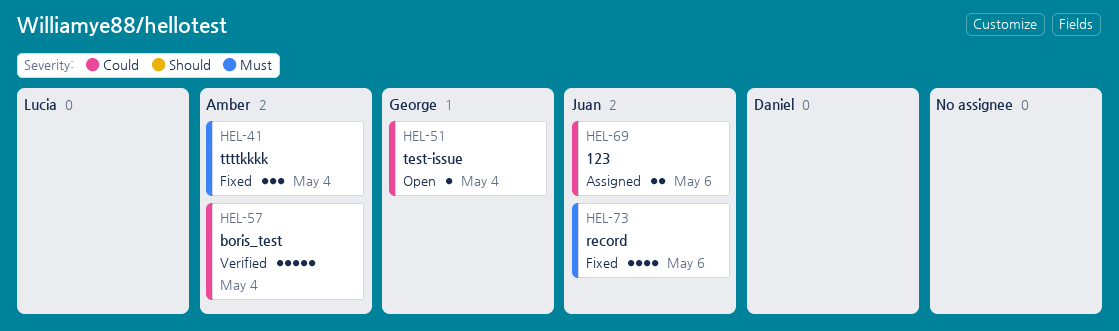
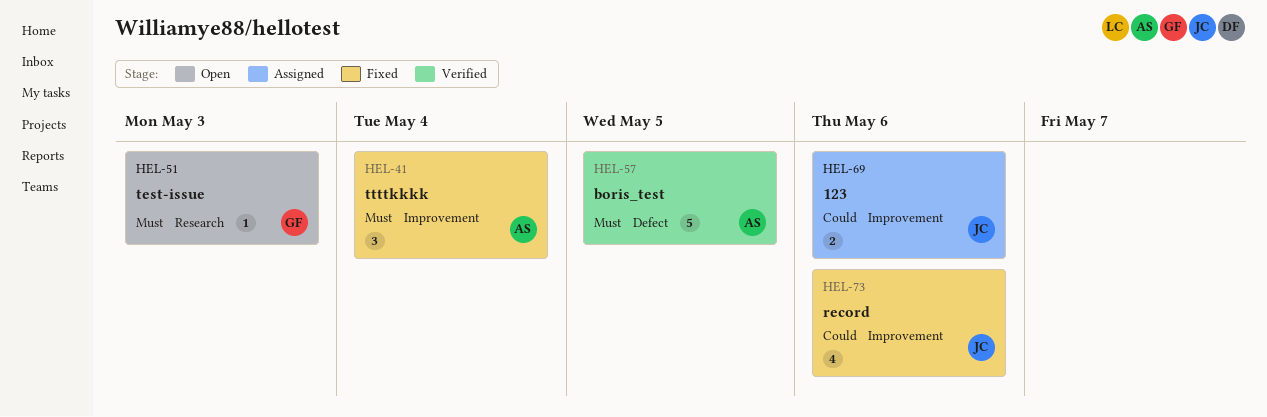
HEL-51, priority: Could -> Must
HEL-51, due: May 4 -> May 3
HEL-57, priority: Could -> Must
HEL-57, due: May 4 -> May 5
HEL-73, priority: Must -> Could

